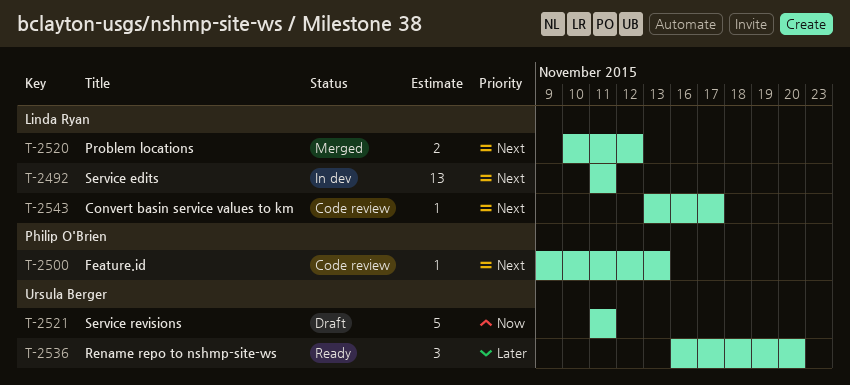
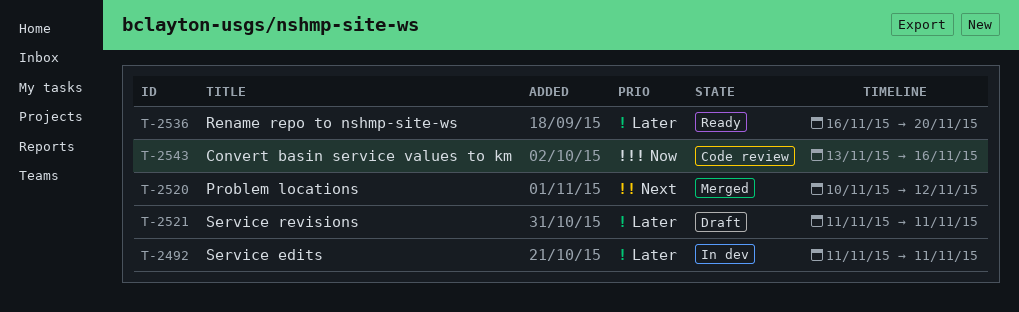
T-2492, priority: Next -> Later
T-2500: present -> none
T-2521, priority: Now -> Later
T-2543, priority: Next -> Now
T-2543, due: Nov 17 -> Nov 16

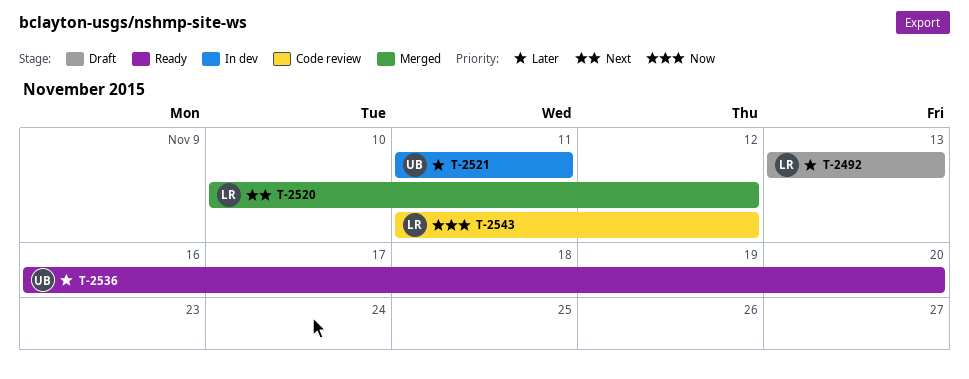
T-2492, status: In dev -> Draft
T-2492, start: Nov 11 -> Nov 13
T-2492, due: Nov 11 -> Nov 13
T-2521, status: Draft -> In dev
T-2543, start: Nov 13 -> Nov 11
T-2543, due: Nov 16 -> Nov 12

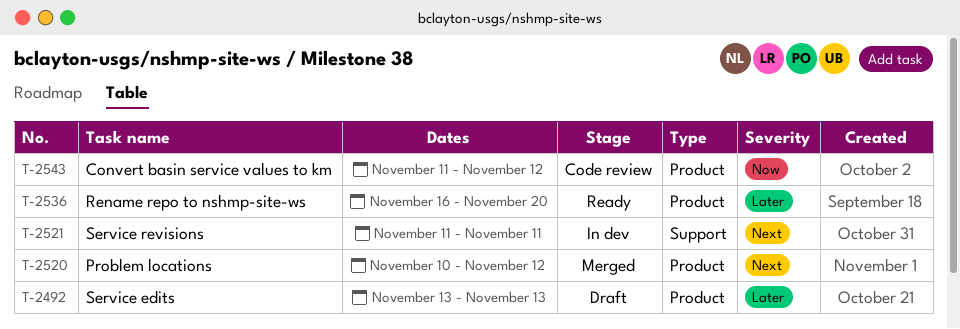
T-2521, priority: Later -> Next

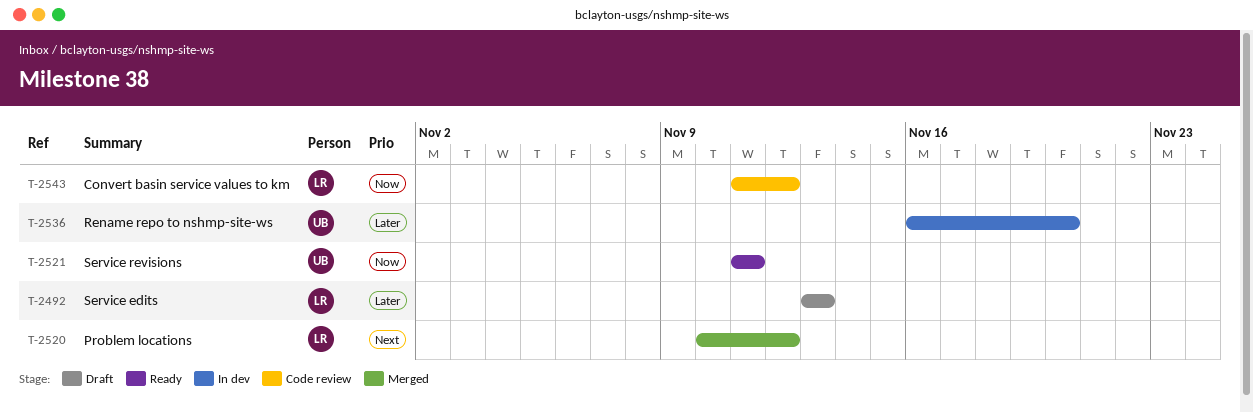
T-2521, status: In dev -> Ready
T-2521, priority: Next -> Now
T-2536, status: Ready -> In dev

